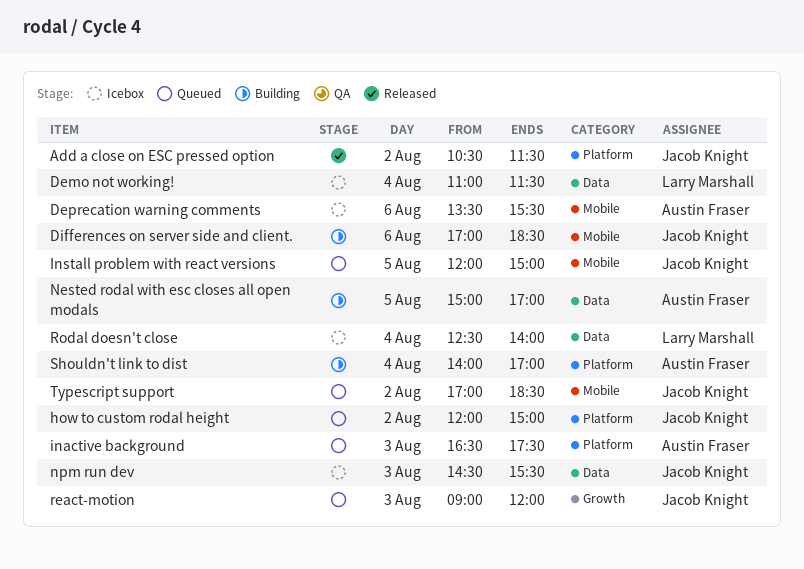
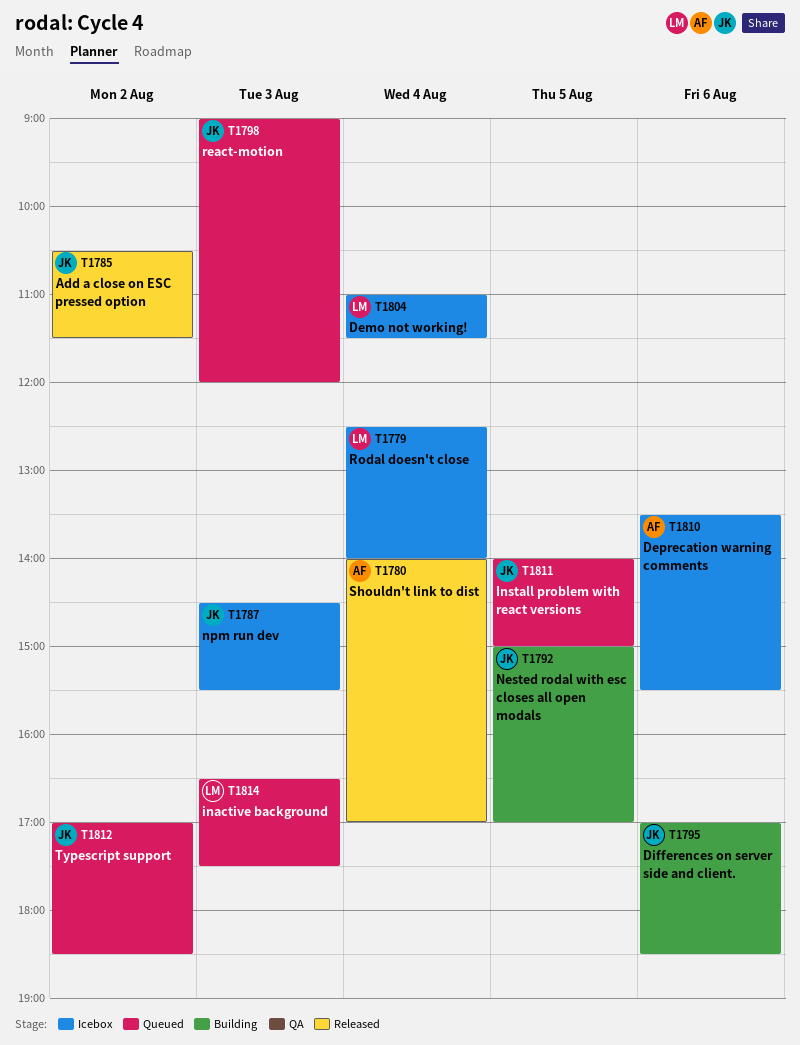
how to custom rodal height: present -> none
inactive background, owner: Austin Fraser -> Larry Marshall
Install problem with react versions, begins: 12:00 -> 14:00
Nested rodal with esc closes all open modals, owner: Austin Fraser -> Jacob Knight
Shouldn't link to dist, status: Building -> Released

